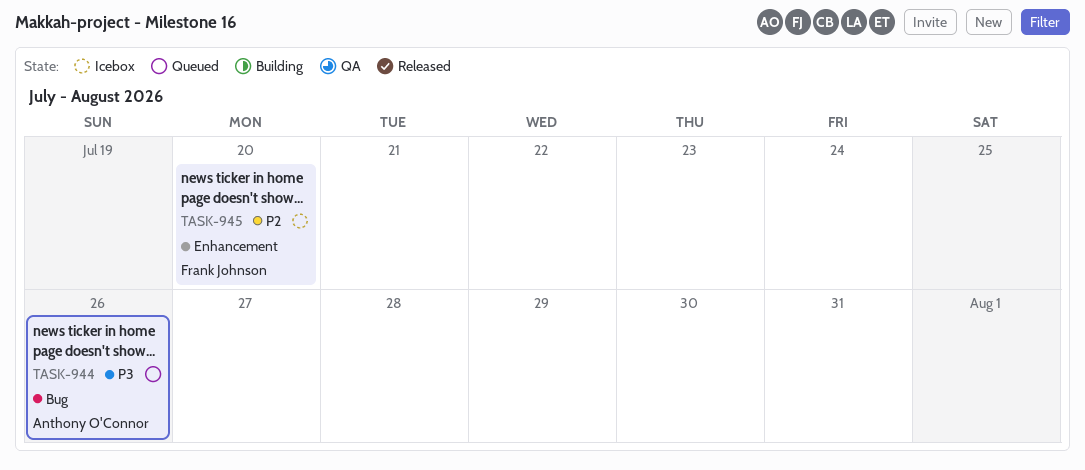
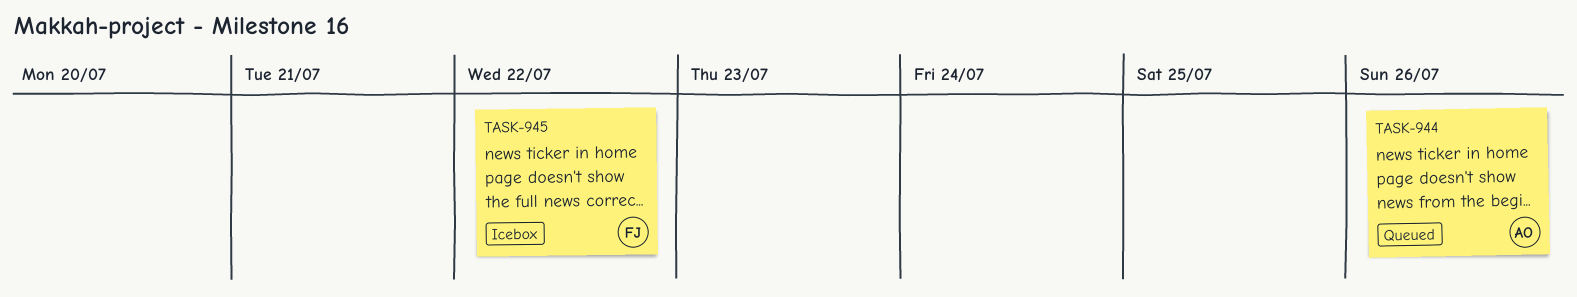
TASK-945, due: Jul 20 -> Jul 22

